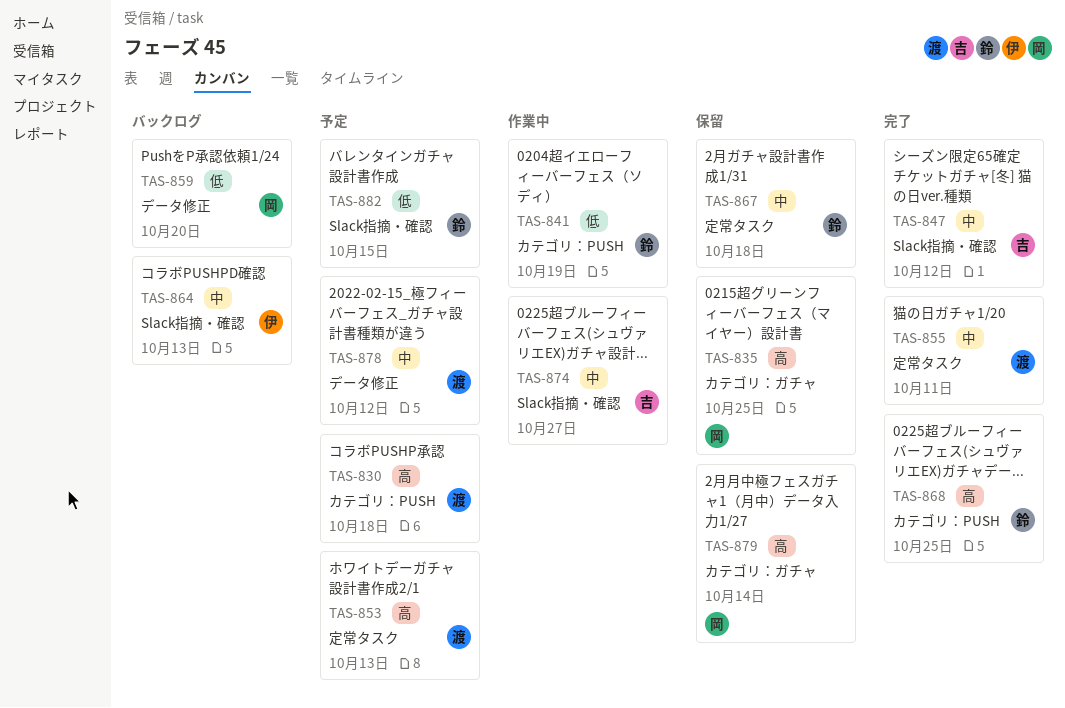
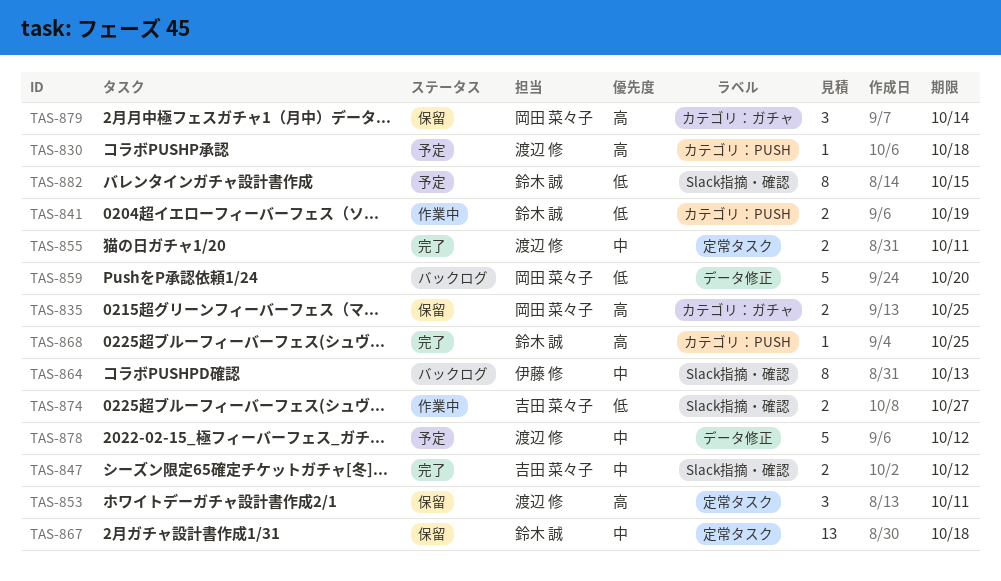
TAS-853, status: 予定 -> 保留
TAS-853, due: Oct 13 -> Oct 11
TAS-874, priority: 中 -> 低

